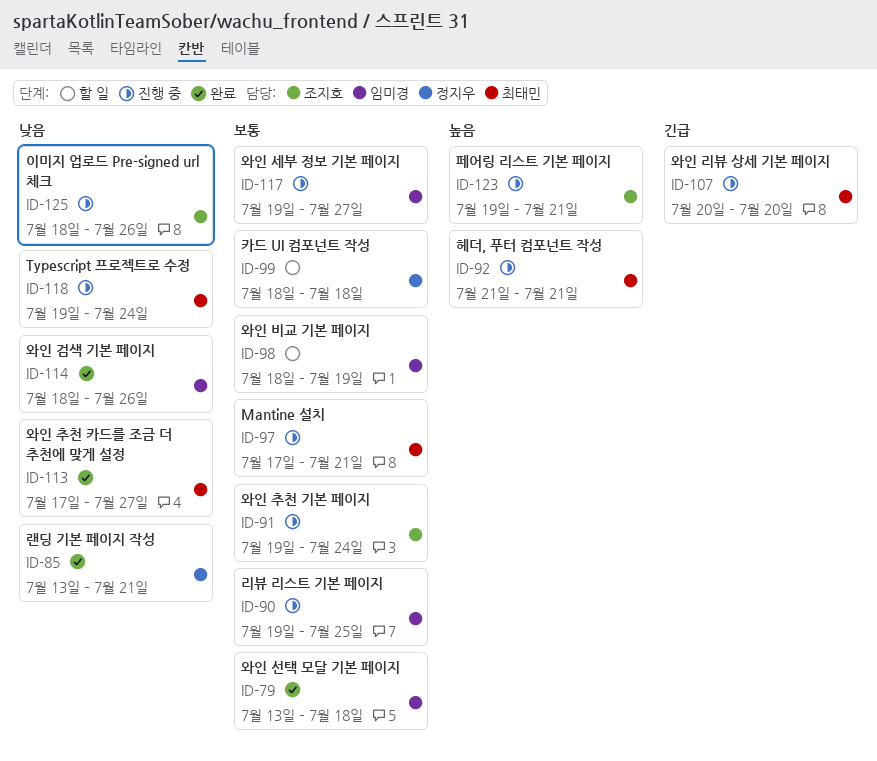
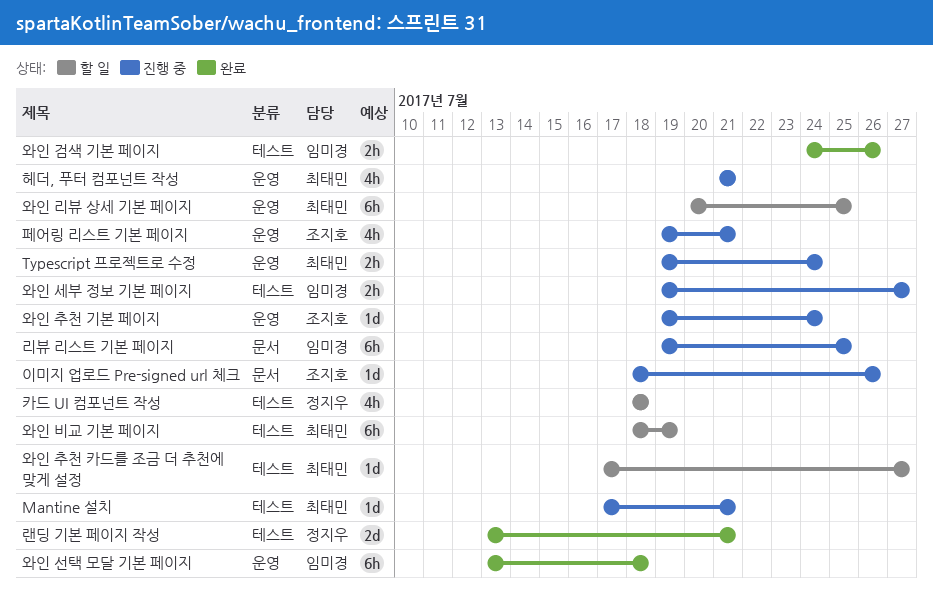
와인 검색 기본 페이지, start: Jul 18 -> Jul 24
와인 리뷰 상세 기본 페이지, status: 진행 중 -> 할 일
와인 리뷰 상세 기본 페이지, due: Jul 20 -> Jul 25
와인 비교 기본 페이지, owner: 임미경 -> 최태민
와인 추천 카드를 조금 더 추천에 맞게 설정, status: 완료 -> 할 일

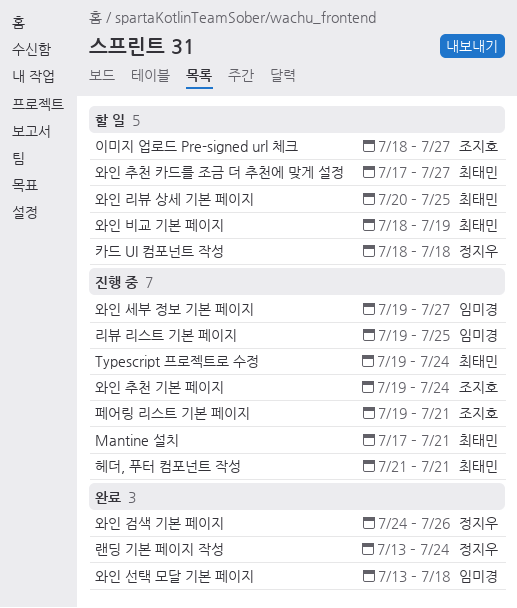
랜딩 기본 페이지 작성, due: Jul 21 -> Jul 24
와인 검색 기본 페이지, owner: 임미경 -> 정지우
이미지 업로드 Pre-signed url 체크, status: 진행 중 -> 할 일
이미지 업로드 Pre-signed url 체크, due: Jul 26 -> Jul 27

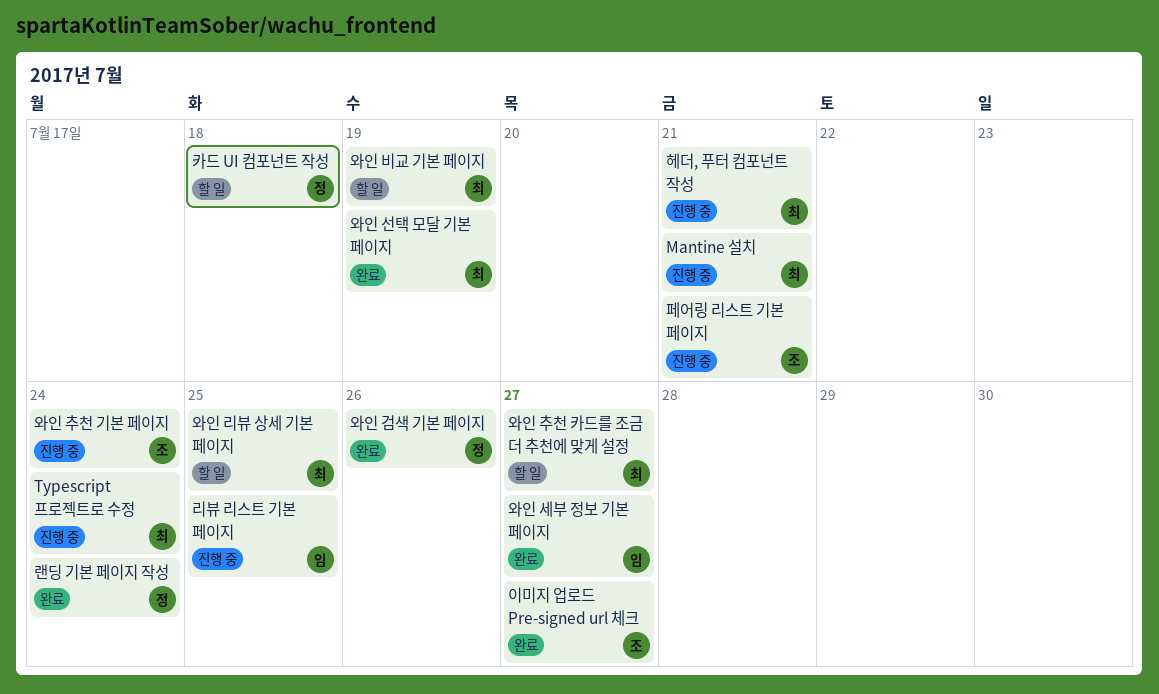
와인 선택 모달 기본 페이지, owner: 임미경 -> 최태민
와인 선택 모달 기본 페이지, due: Jul 18 -> Jul 19
와인 세부 정보 기본 페이지, status: 진행 중 -> 완료
이미지 업로드 Pre-signed url 체크, status: 할 일 -> 완료

